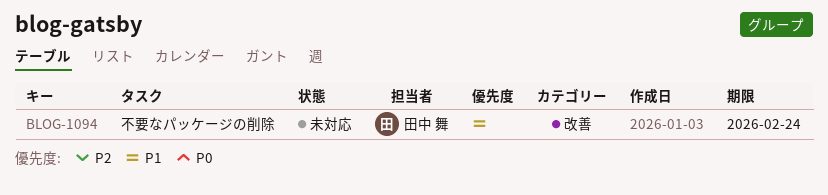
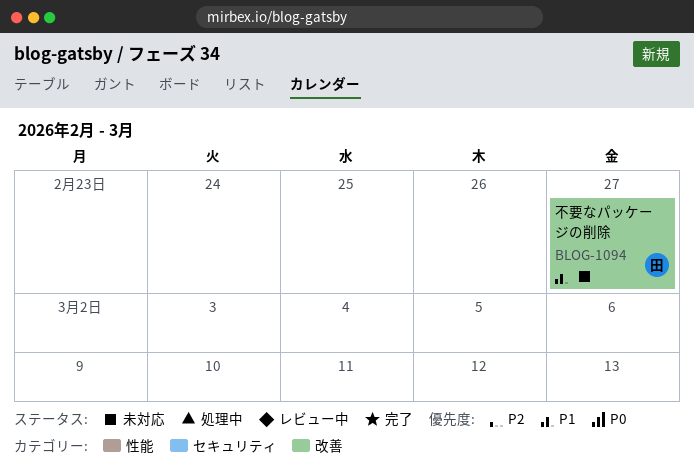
BLOG-1094, due: Feb 24 -> Feb 27

